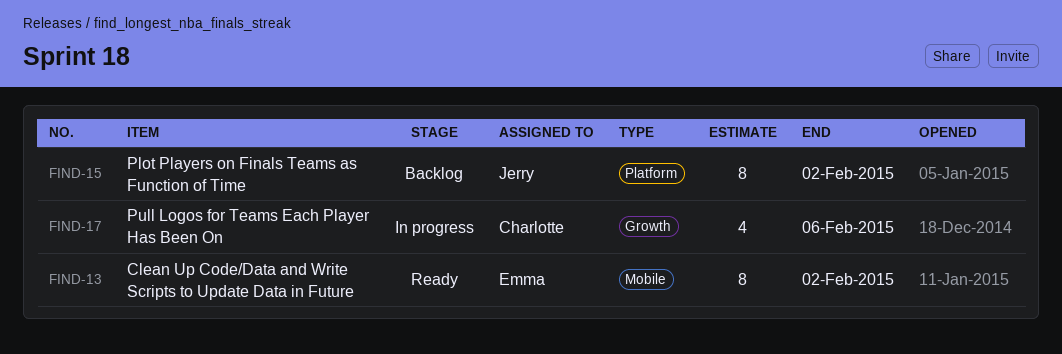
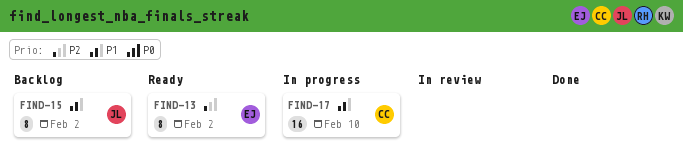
FIND-17, estimate: 4 -> 16
FIND-17, due: Feb 6 -> Feb 10

